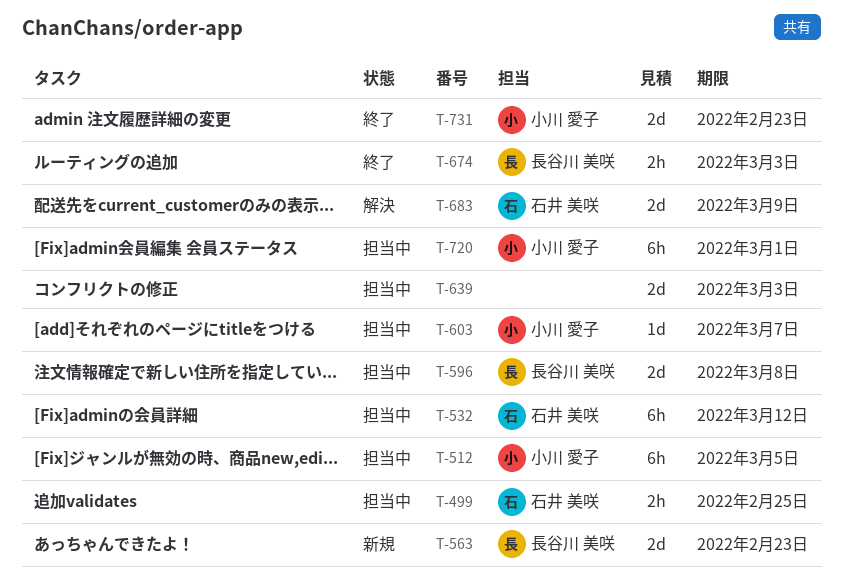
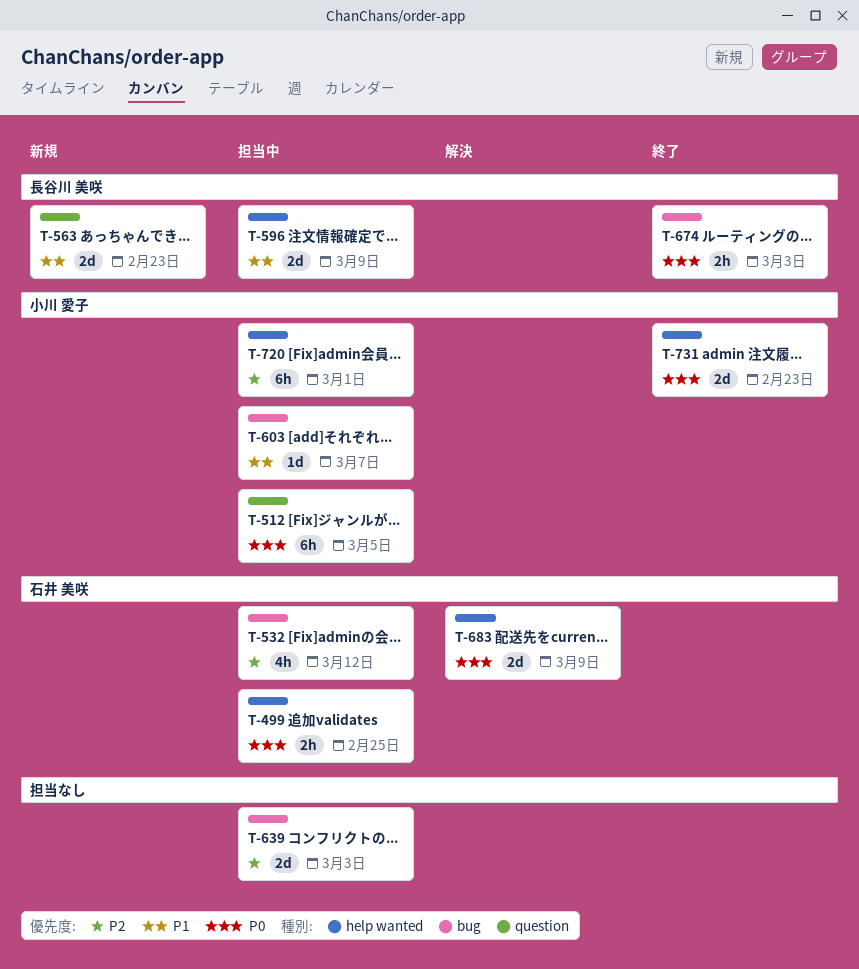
T-532, estimate: 6h -> 4h
T-596, due: Mar 8 -> Mar 9

